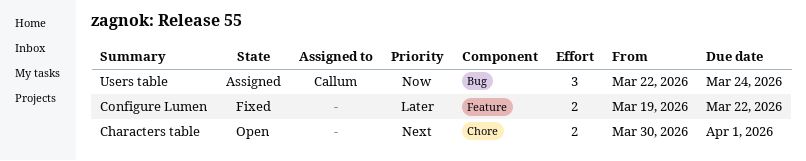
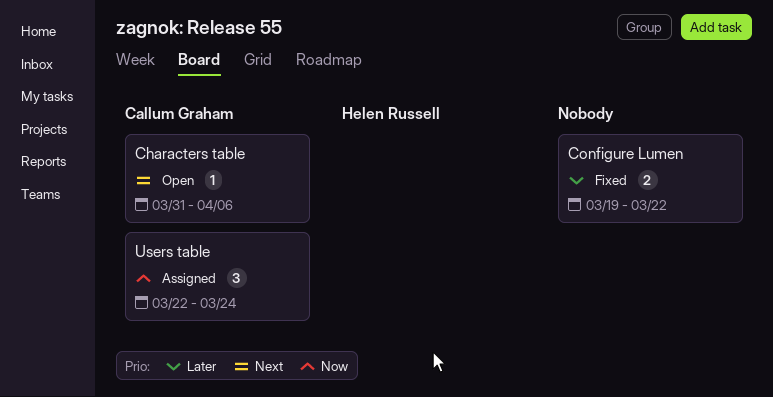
Characters table, owner: none -> Callum Graham
Characters table, estimate: 2 -> 1
Characters table, start: Mar 30 -> Mar 31
Characters table, due: Apr 1 -> Apr 6

